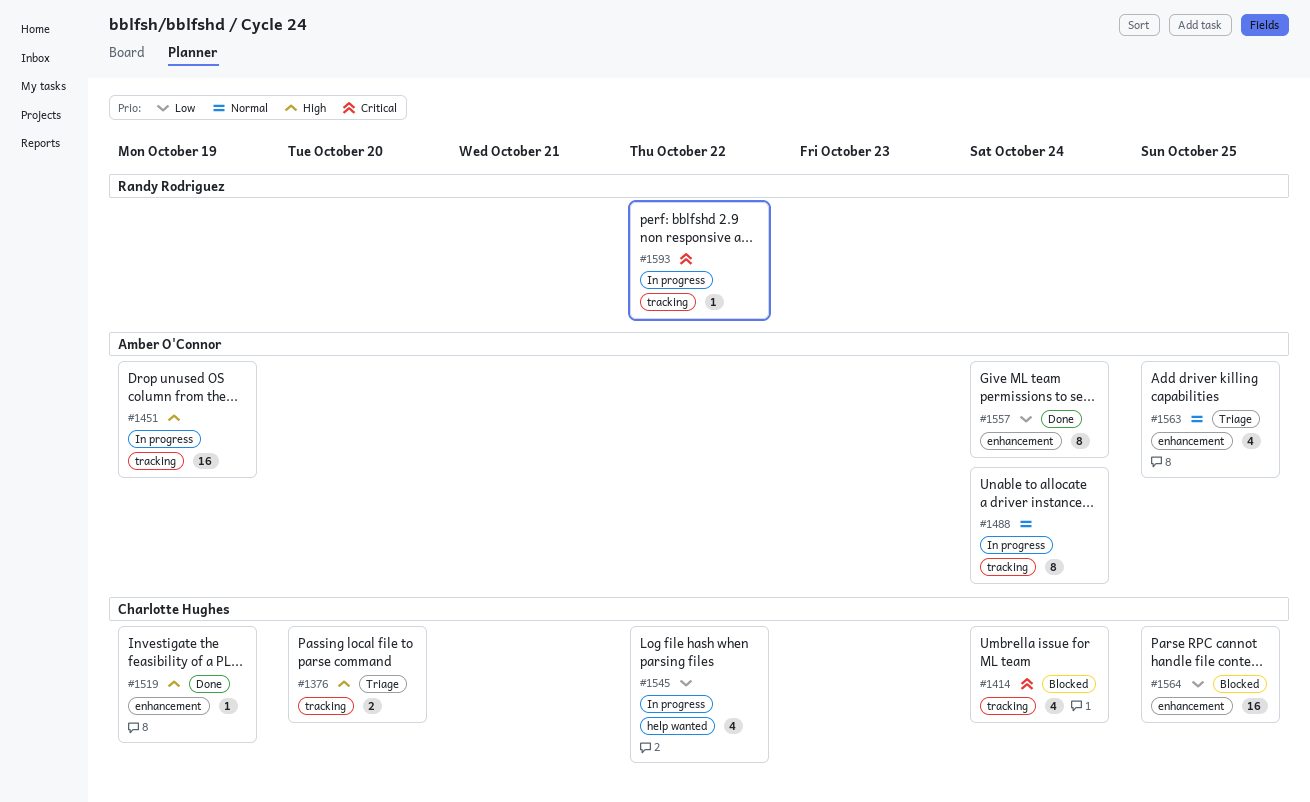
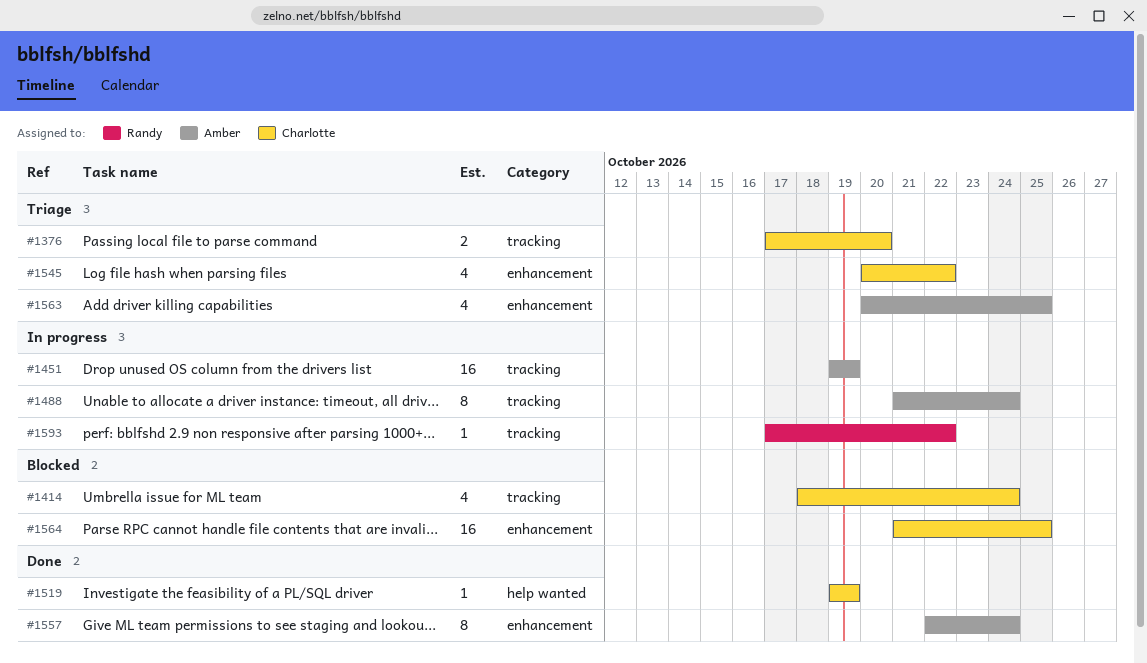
#1519, label: enhancement -> help wanted
#1545, status: In progress -> Triage
#1545, label: help wanted -> enhancement

